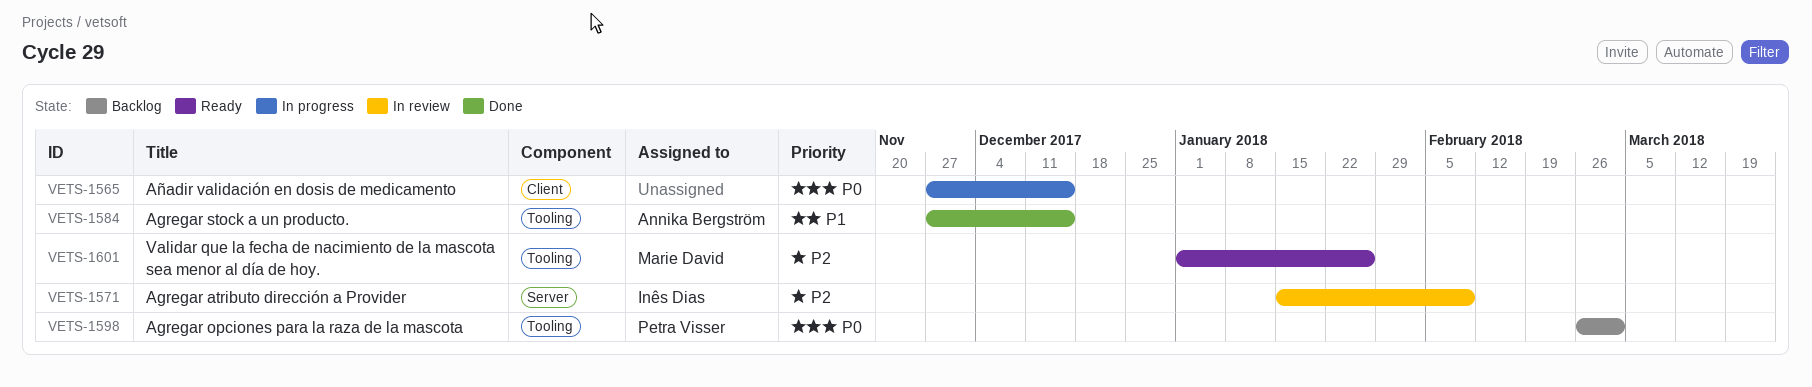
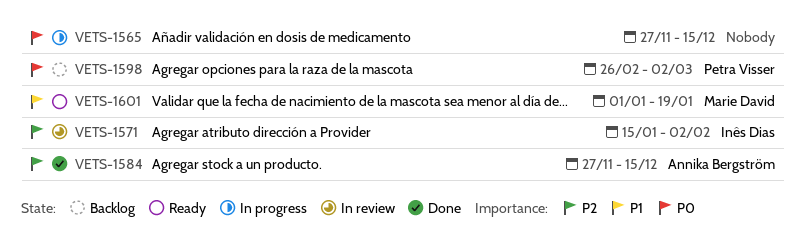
VETS-1571, due: Feb 9 -> Feb 2
VETS-1584, priority: P1 -> P2
VETS-1601, priority: P2 -> P1
VETS-1601, due: Jan 26 -> Jan 19

